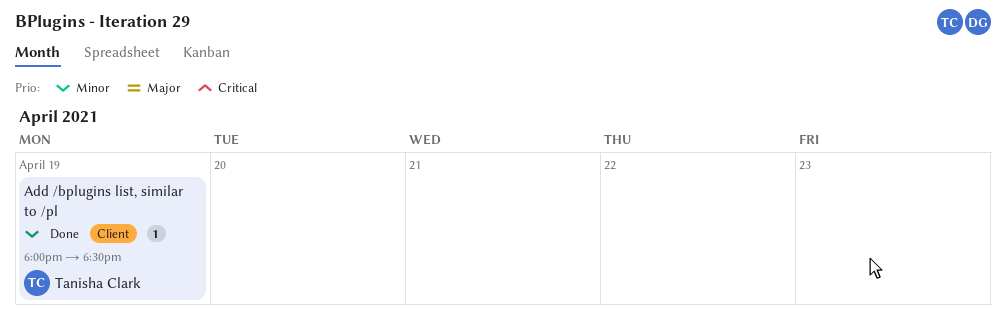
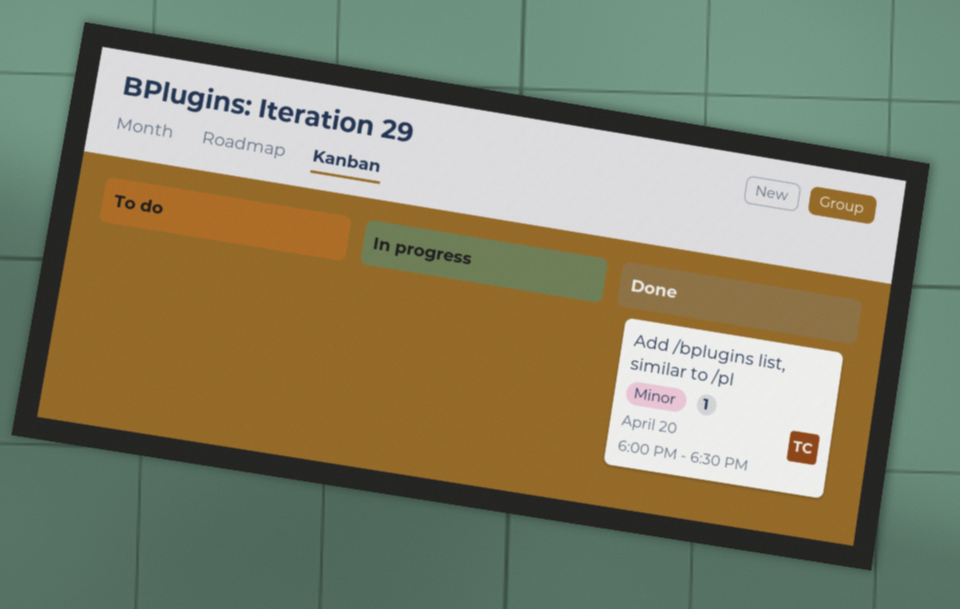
Add /bplugins list, similar to /pl, day: Apr 19 -> Apr 20

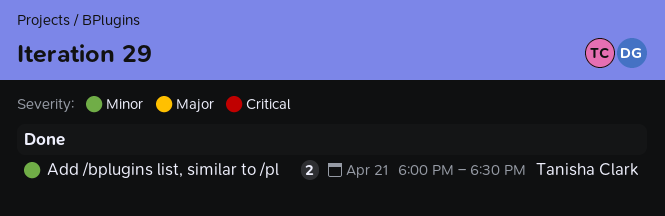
Add /bplugins list, similar to /pl, estimate: 1 -> 2
Add /bplugins list, similar to /pl, day: Apr 20 -> Apr 21

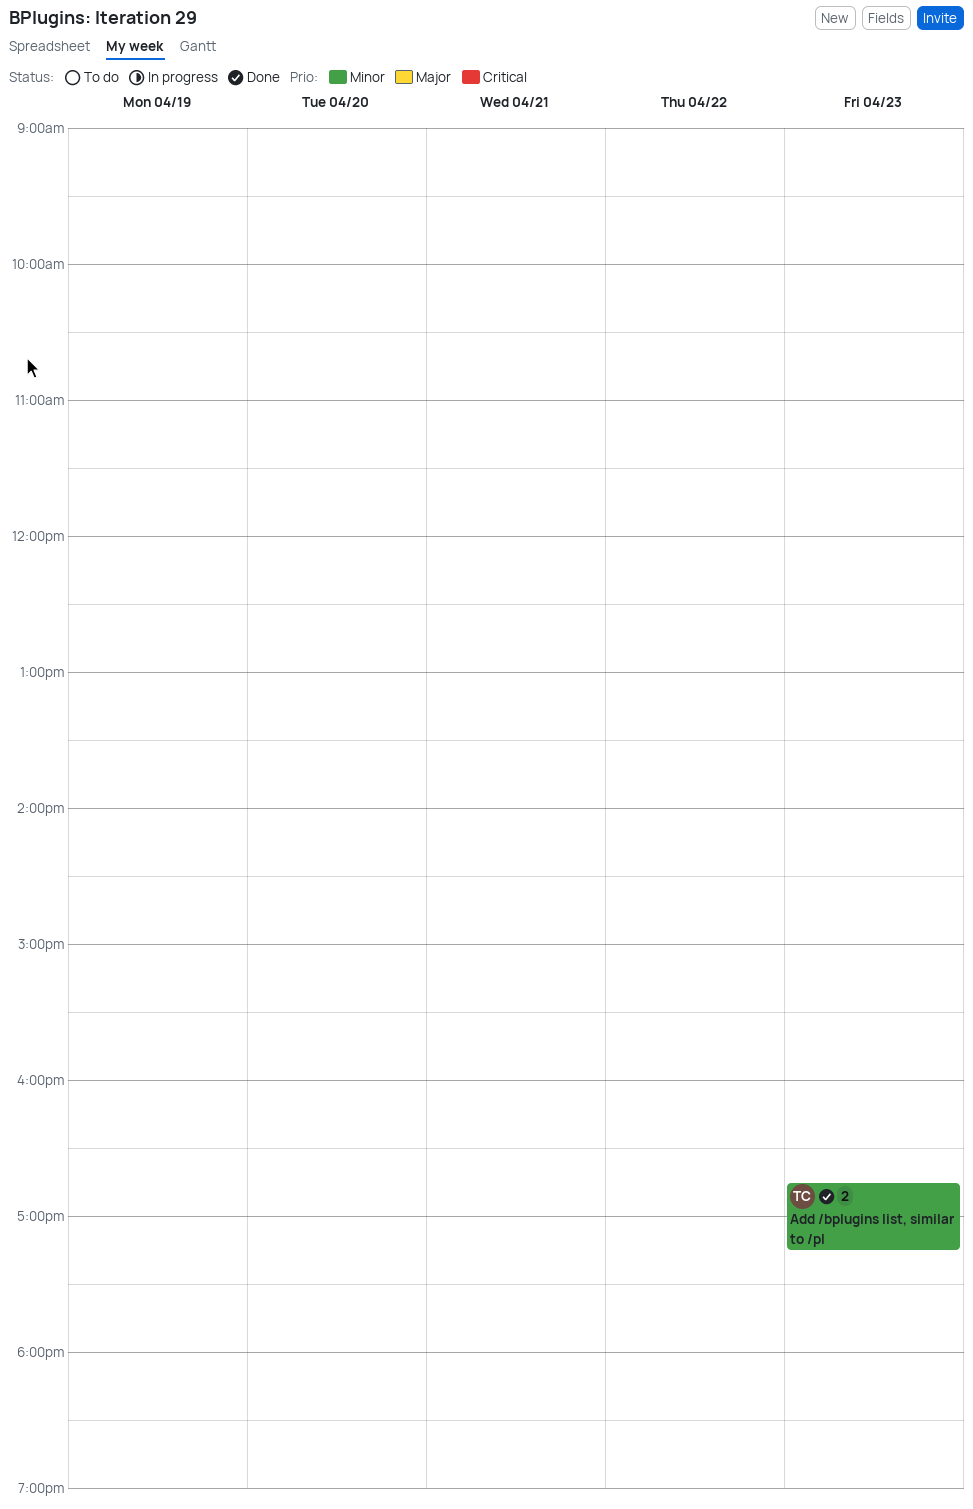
Add /bplugins list, similar to /pl, day: Apr 21 -> Apr 23
Add /bplugins list, similar to /pl, begins: 18:00 -> 16:45
Add /bplugins list, similar to /pl, ends: 18:30 -> 17:15

